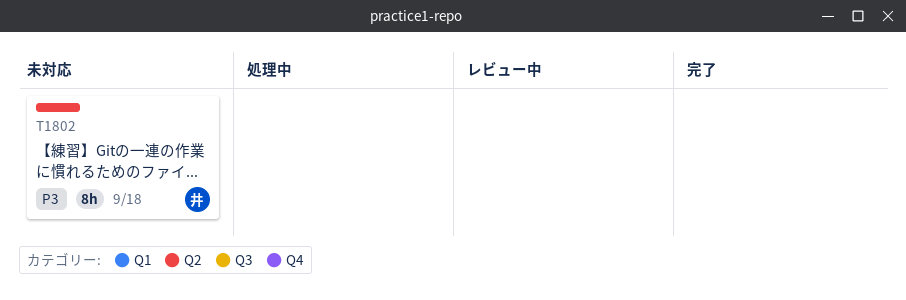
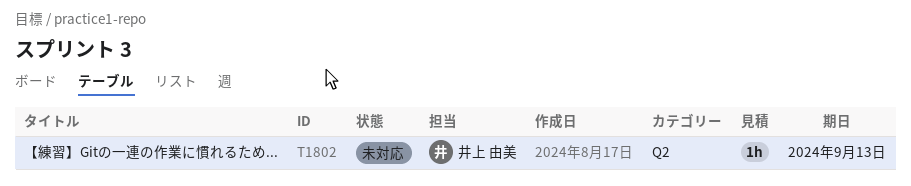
T1802, estimate: 8h -> 1h
T1802, due: Sep 18 -> Sep 13

